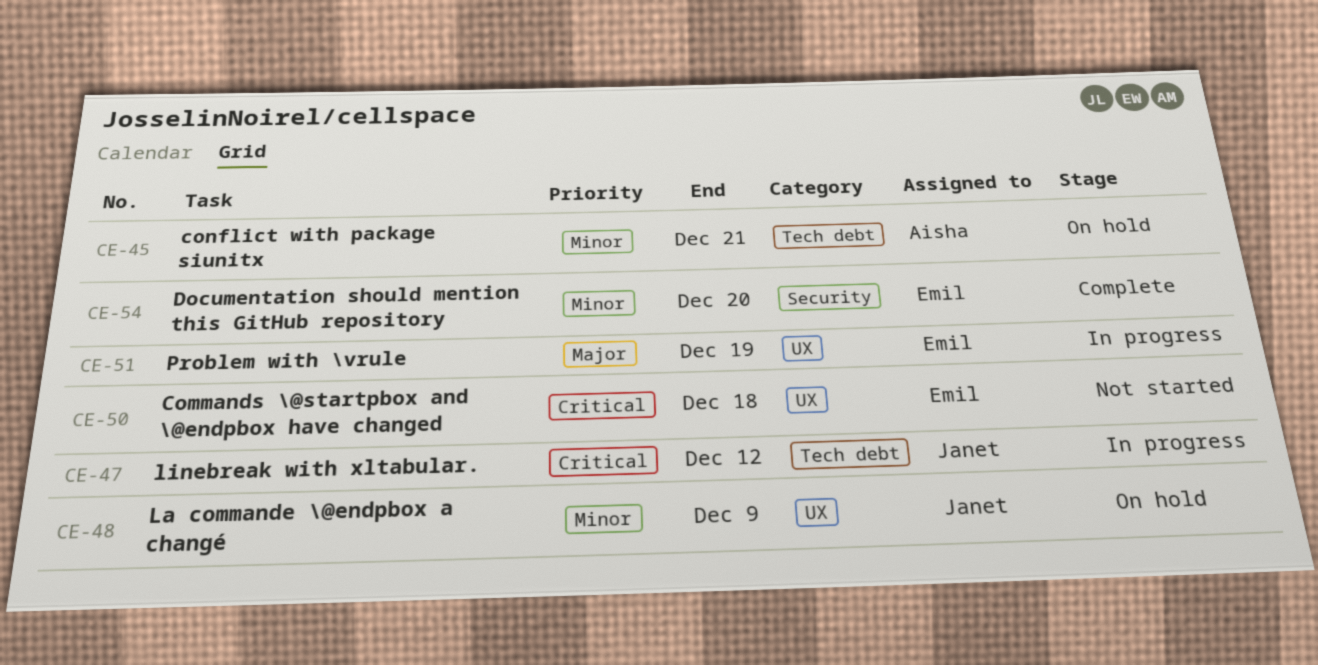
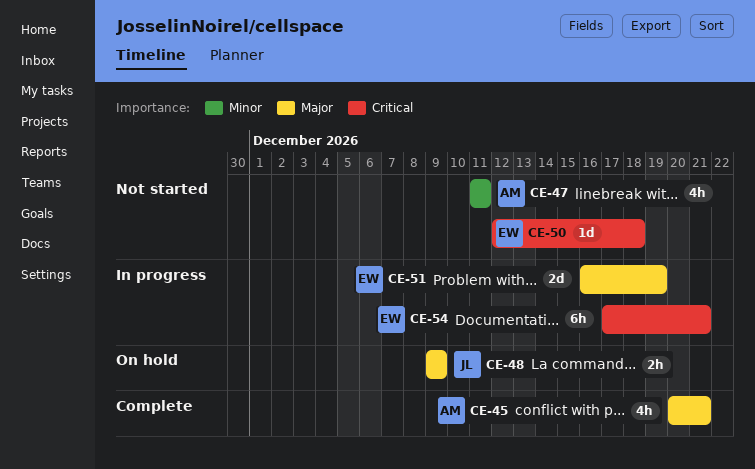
CE-45, status: On hold -> Complete
CE-45, priority: Minor -> Major
CE-47, status: In progress -> Not started
CE-47, owner: Janet -> Aisha
CE-47, priority: Critical -> Minor
CE-47, due: Dec 12 -> Dec 11
CE-48, priority: Minor -> Major
CE-54, status: Complete -> In progress
CE-54, priority: Minor -> Critical
CE-54, due: Dec 20 -> Dec 21

